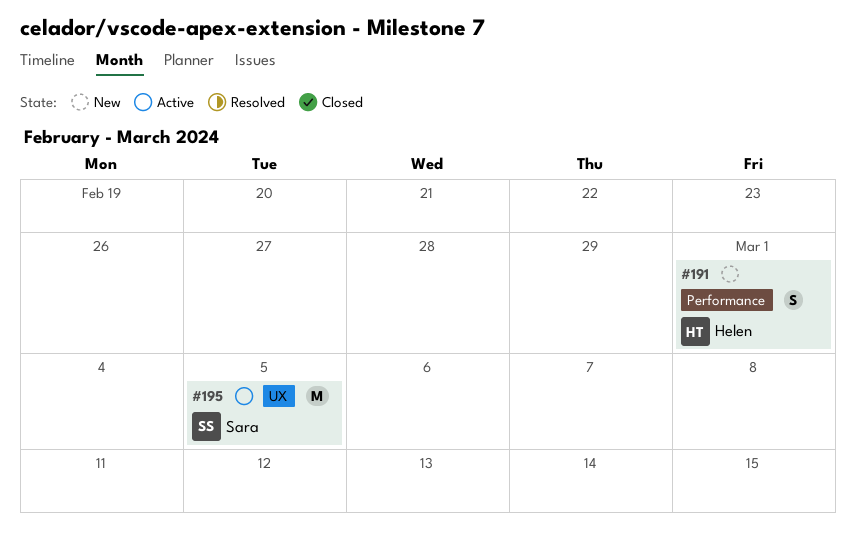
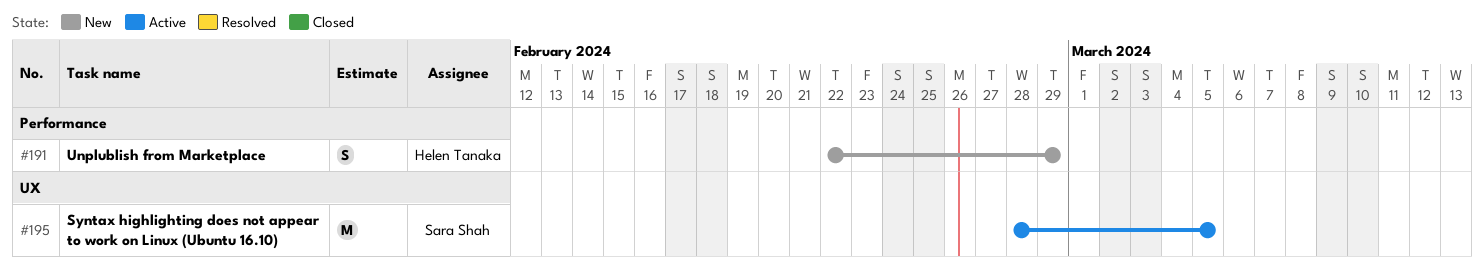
#191, due: Mar 1 -> Feb 29

